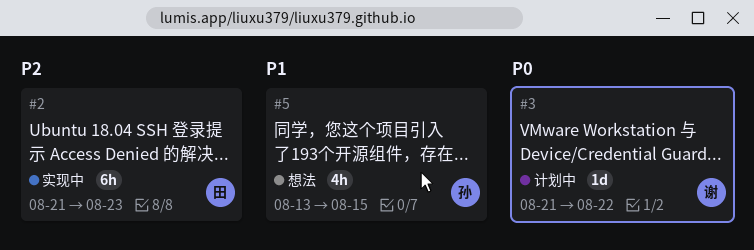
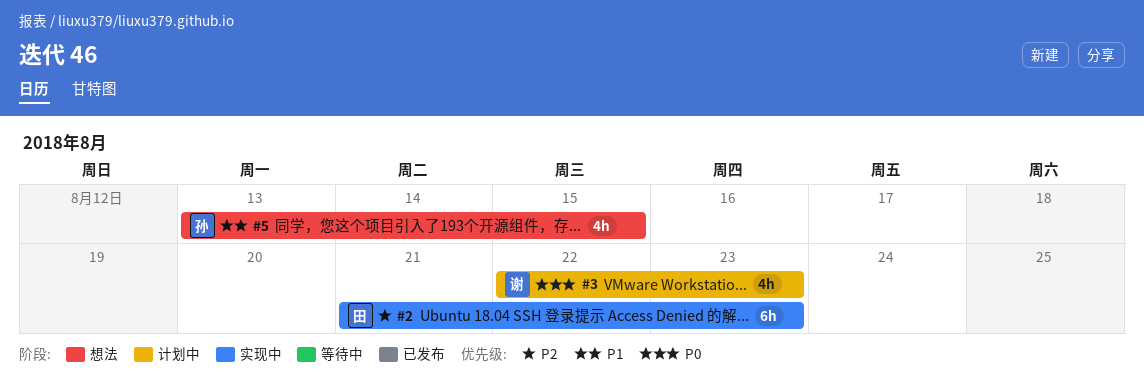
#3, estimate: 1d -> 4h
#3, start: Aug 21 -> Aug 22
#3, due: Aug 22 -> Aug 23

